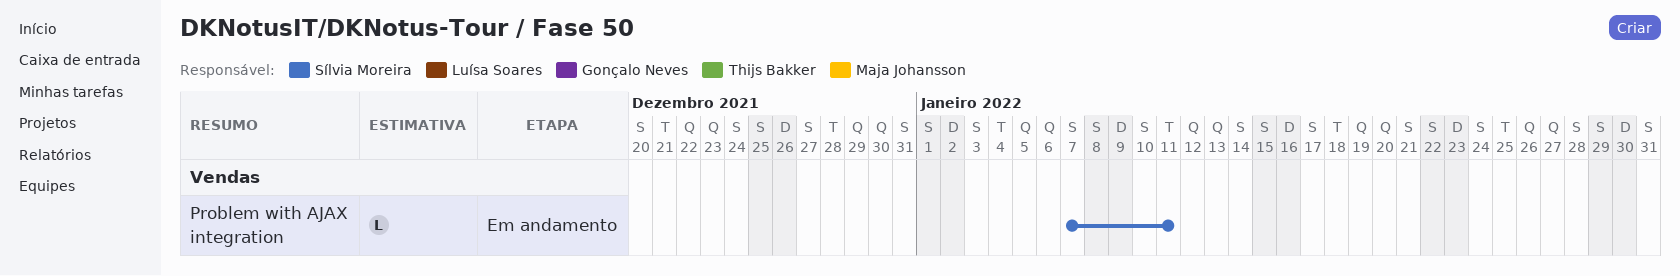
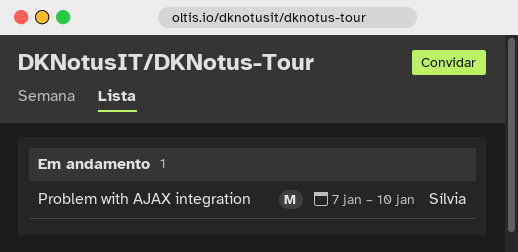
Problem with AJAX integration, estimate: L -> M
Problem with AJAX integration, due: Jan 11 -> Jan 10

